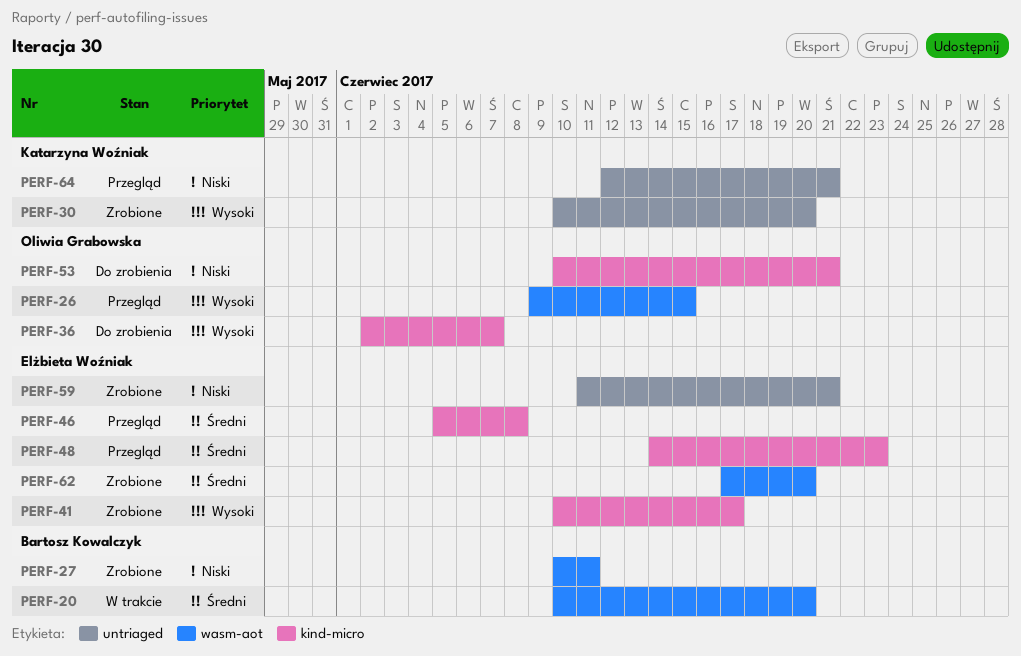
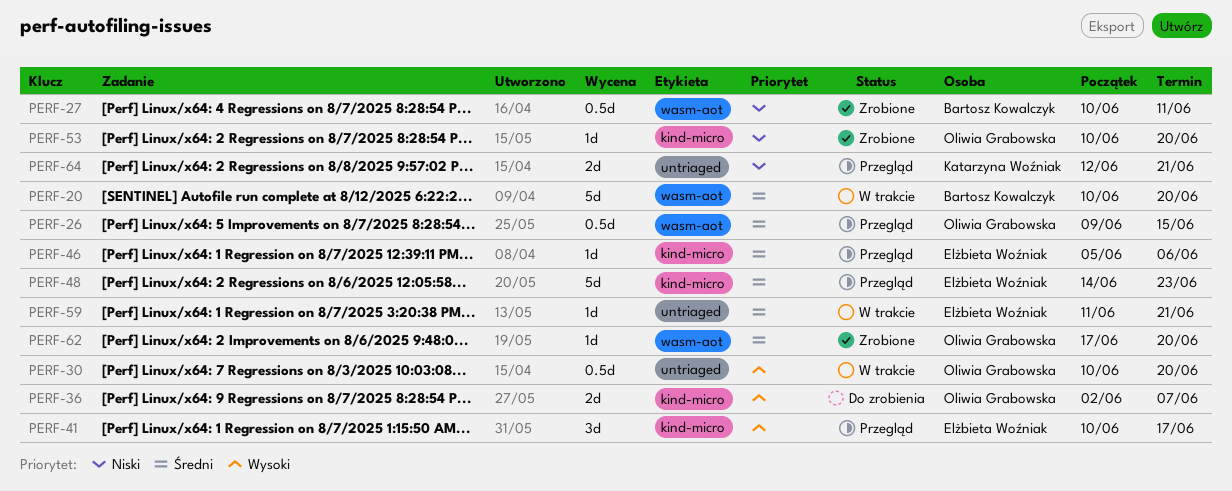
PERF-26, priority: Wysoki -> Średni
PERF-30, status: Zrobione -> W trakcie
PERF-30, owner: Katarzyna Woźniak -> Oliwia Grabowska
PERF-41, status: Zrobione -> Przegląd
PERF-46, due: Jun 8 -> Jun 6
PERF-53, status: Do zrobienia -> Zrobione
PERF-53, due: Jun 21 -> Jun 20
PERF-59, status: Zrobione -> W trakcie
PERF-59, priority: Niski -> Średni
PERF-62, owner: Elżbieta Woźniak -> Oliwia Grabowska

